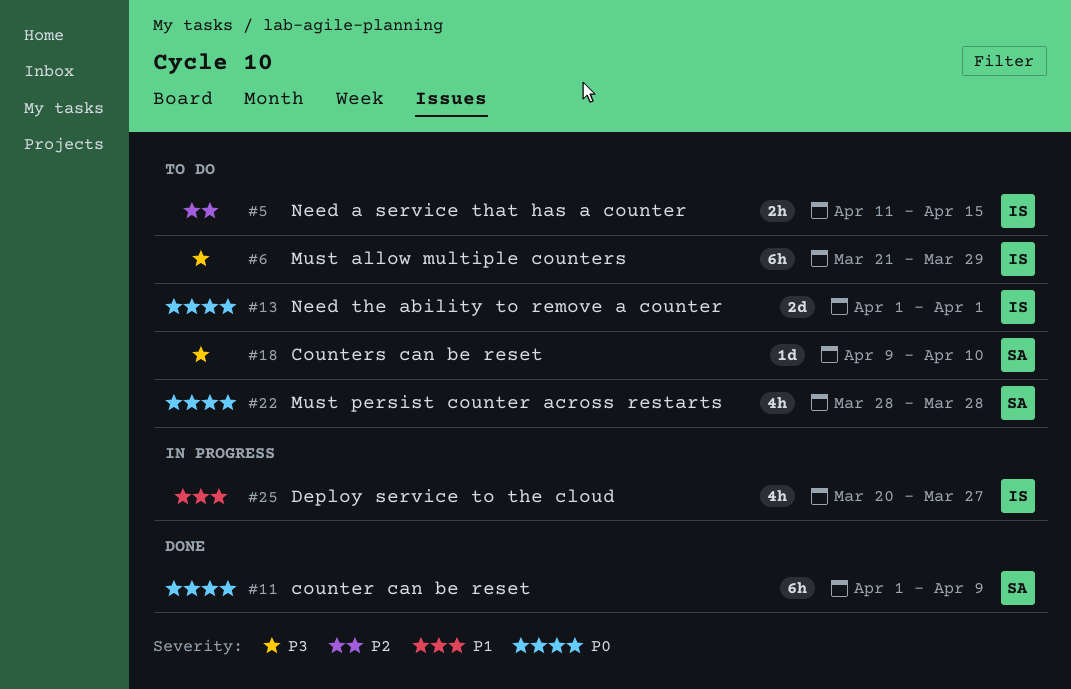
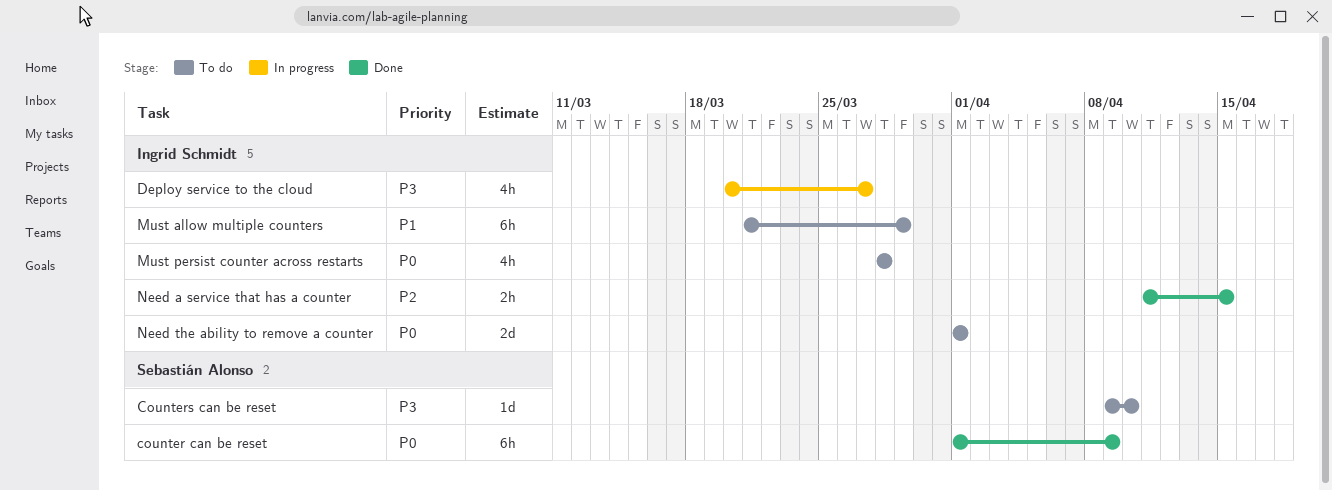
Deploy service to the cloud, priority: P1 -> P3
Must allow multiple counters, priority: P3 -> P1
Must persist counter across restarts, owner: Sebastián Alonso -> Ingrid Schmidt
Need a service that has a counter, status: To do -> Done

